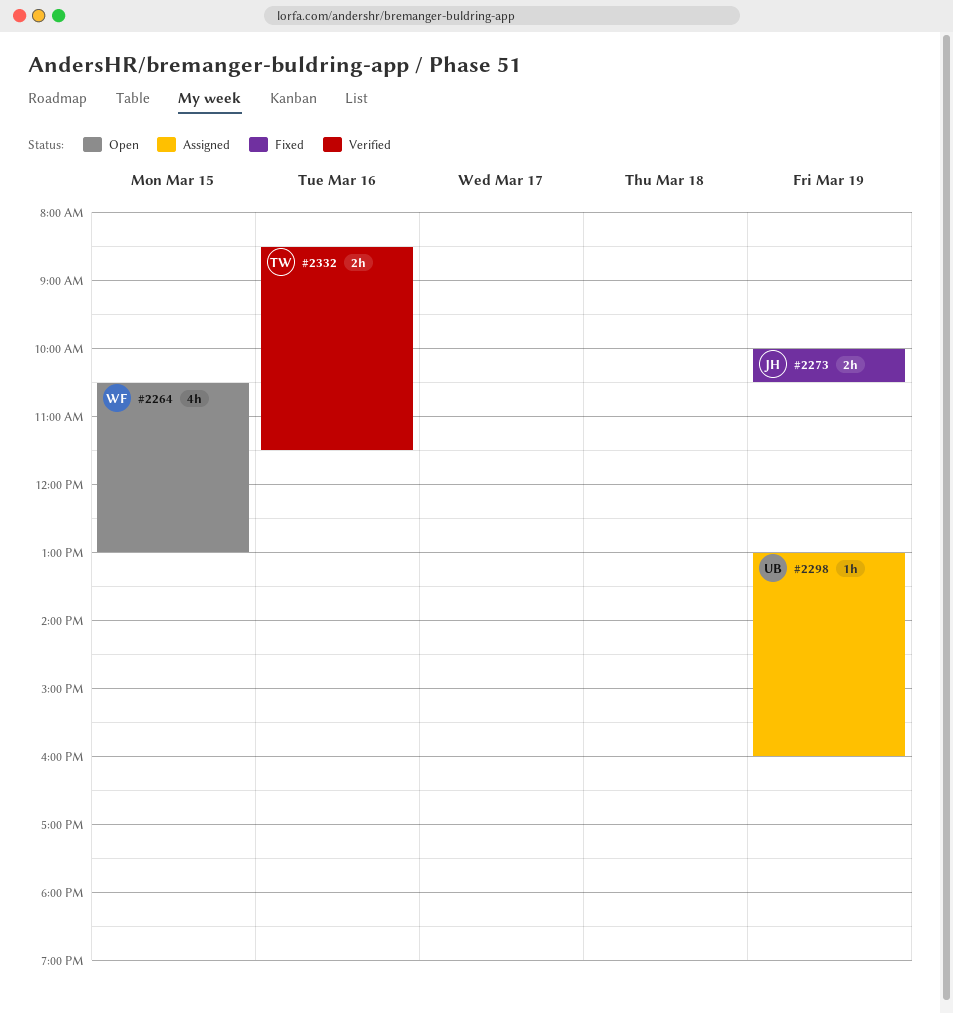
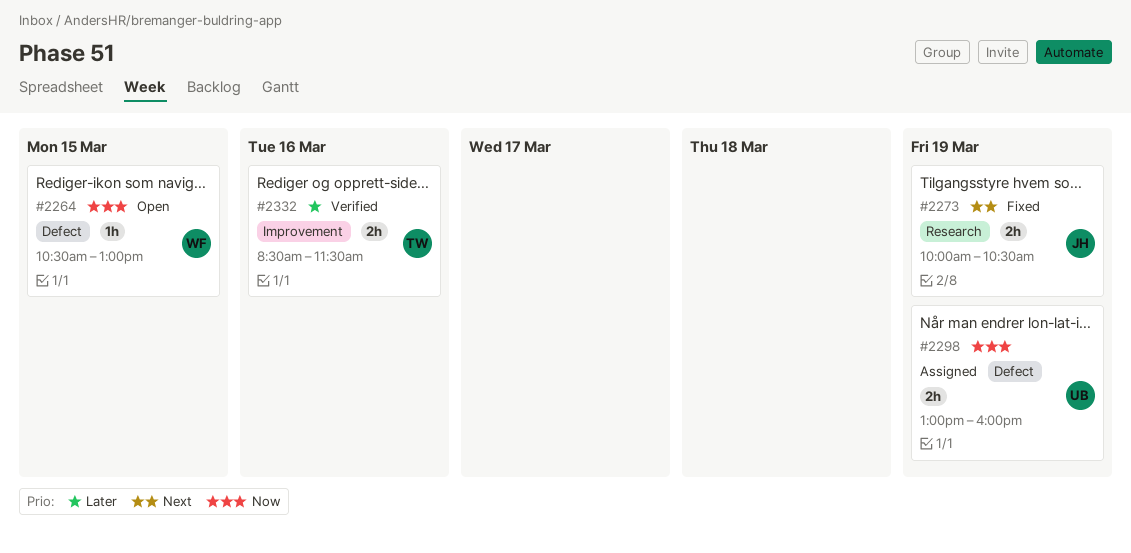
#2264, estimate: 4h -> 1h
#2298, estimate: 1h -> 2h

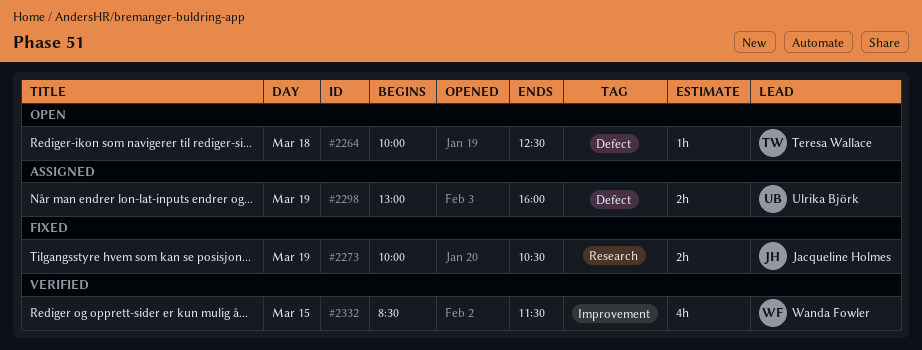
#2264, owner: Wanda Fowler -> Teresa Wallace
#2264, day: Mar 15 -> Mar 18
#2264, begins: 10:30 -> 10:00
#2264, ends: 13:00 -> 12:30
#2332, owner: Teresa Wallace -> Wanda Fowler
#2332, estimate: 2h -> 4h
#2332, day: Mar 16 -> Mar 15

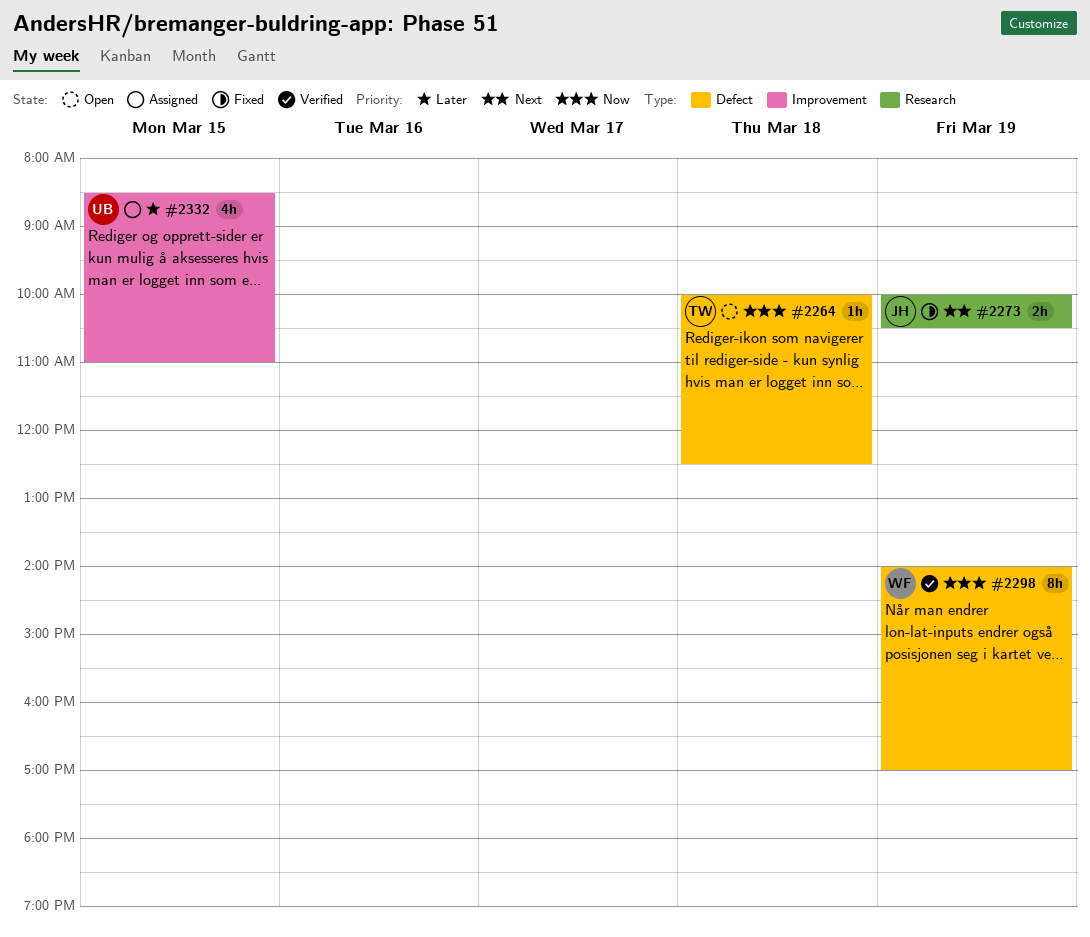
#2298, status: Assigned -> Verified
#2298, owner: Ulrika Björk -> Wanda Fowler
#2298, estimate: 2h -> 8h
#2298, begins: 13:00 -> 14:00
#2298, ends: 16:00 -> 17:00
#2332, status: Verified -> Assigned
#2332, owner: Wanda Fowler -> Ulrika Björk
#2332, ends: 11:30 -> 11:00

